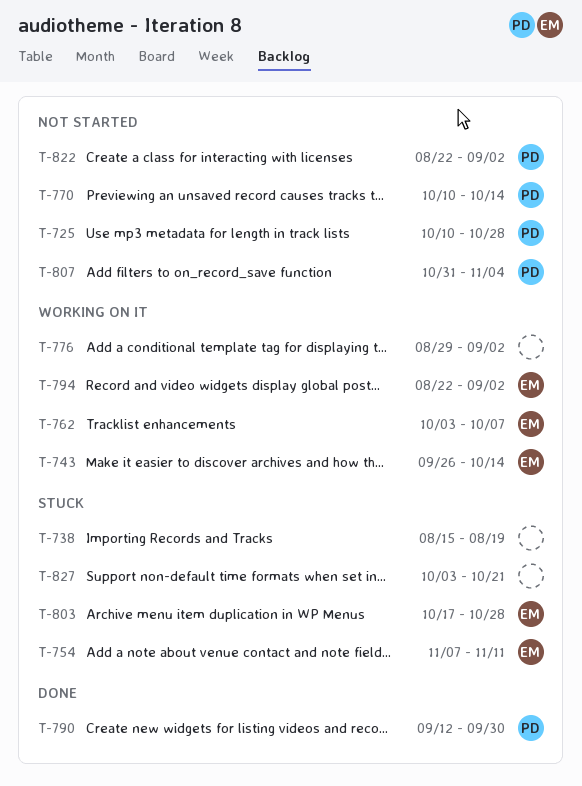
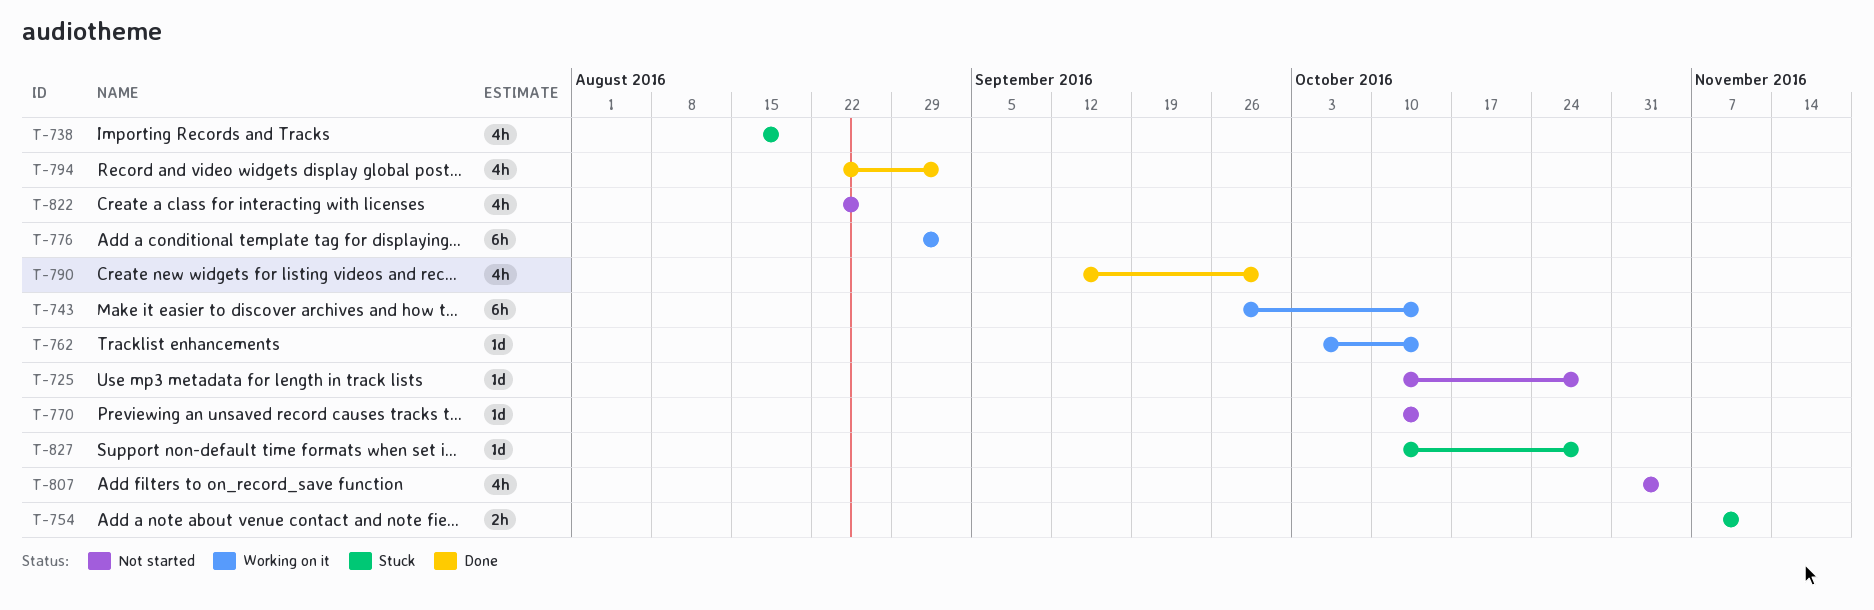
T-762, due: Oct 7 -> Oct 14
T-794, status: Working on it -> Done
T-803: present -> none
T-822, due: Sep 2 -> Aug 26
T-827, start: Oct 3 -> Oct 10
T-827, due: Oct 21 -> Oct 28

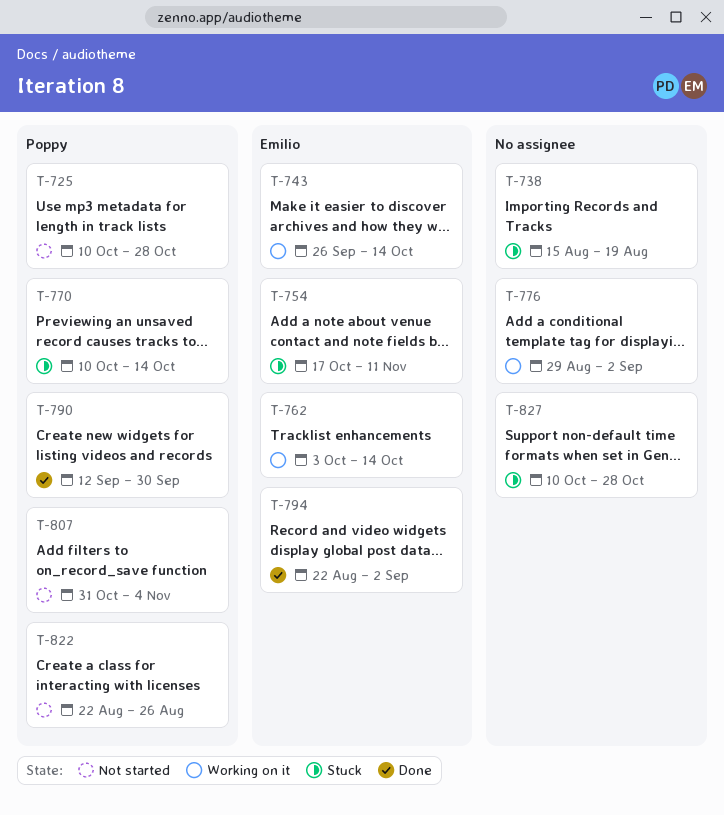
T-754, start: Nov 7 -> Oct 17
T-770, status: Not started -> Stuck

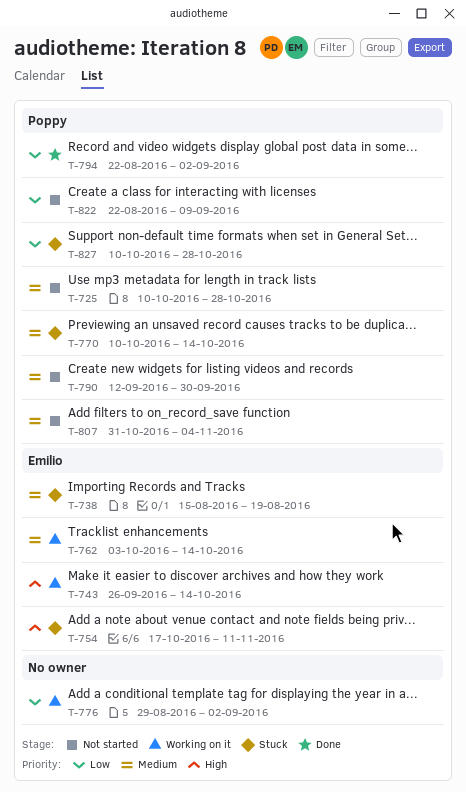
T-738, owner: none -> Emilio
T-790, status: Done -> Not started
T-794, owner: Emilio -> Poppy
T-822, due: Aug 26 -> Sep 9
T-827, owner: none -> Poppy

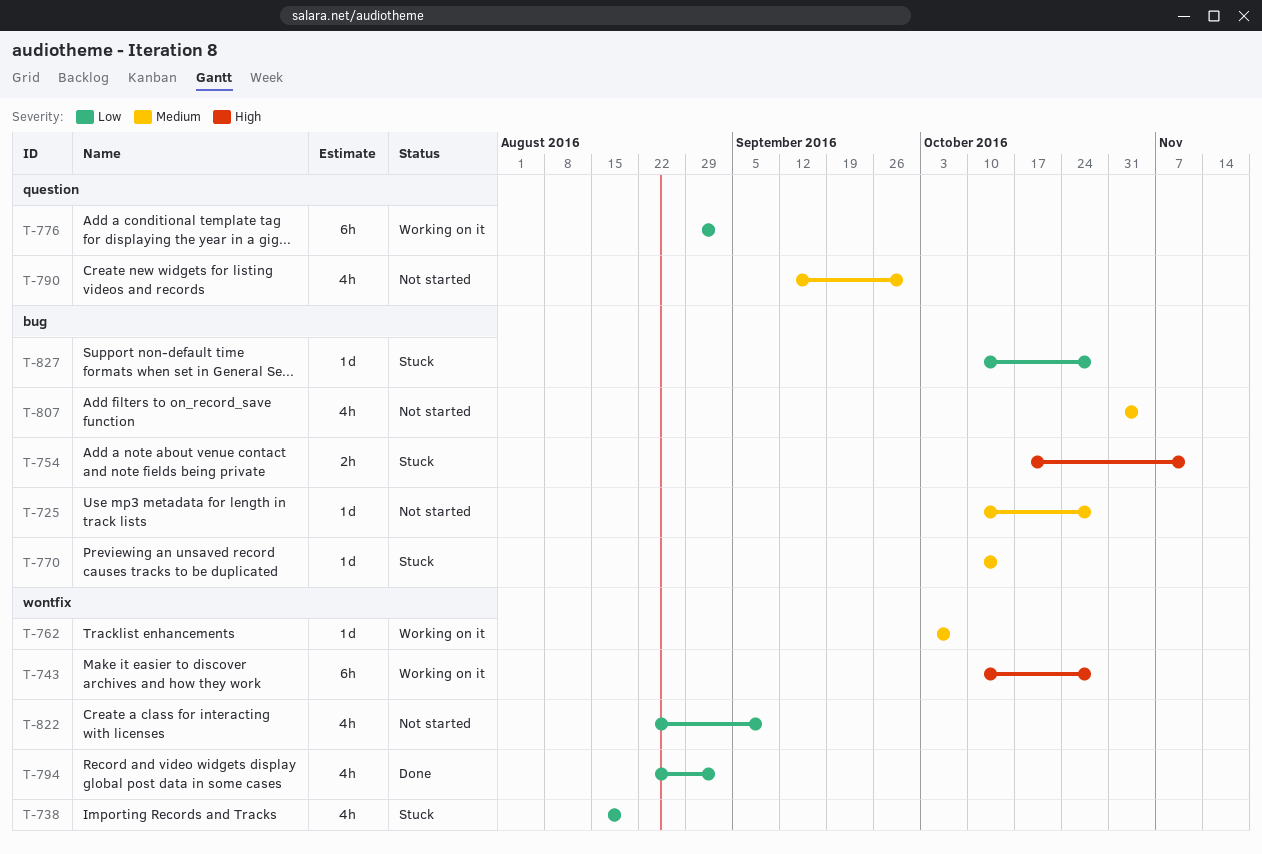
T-738, priority: Medium -> Low
T-743, start: Sep 26 -> Oct 10
T-743, due: Oct 14 -> Oct 28
T-762, due: Oct 14 -> Oct 7

